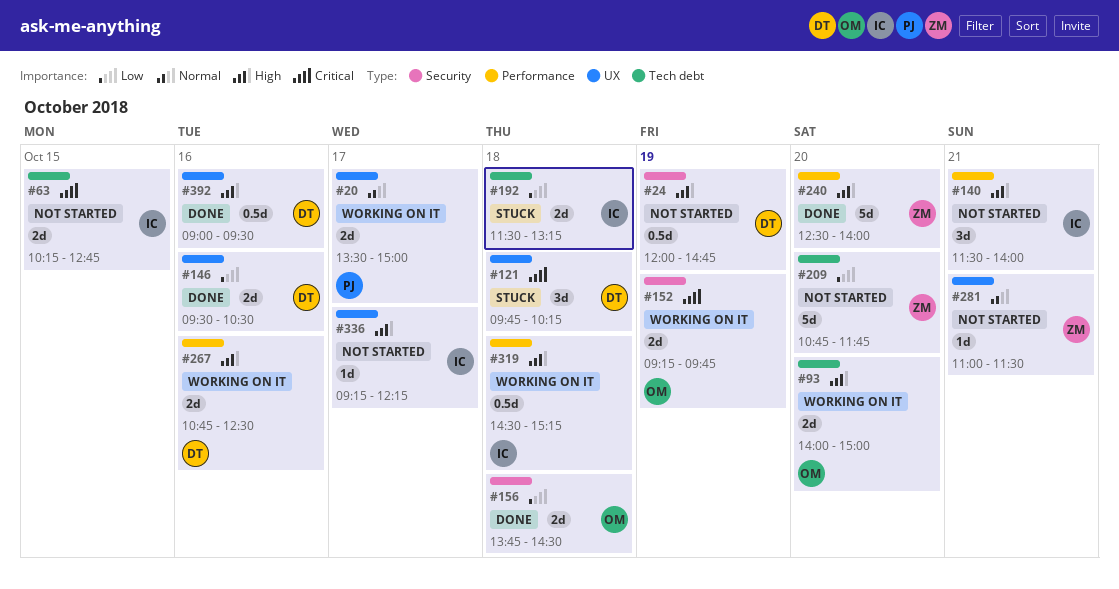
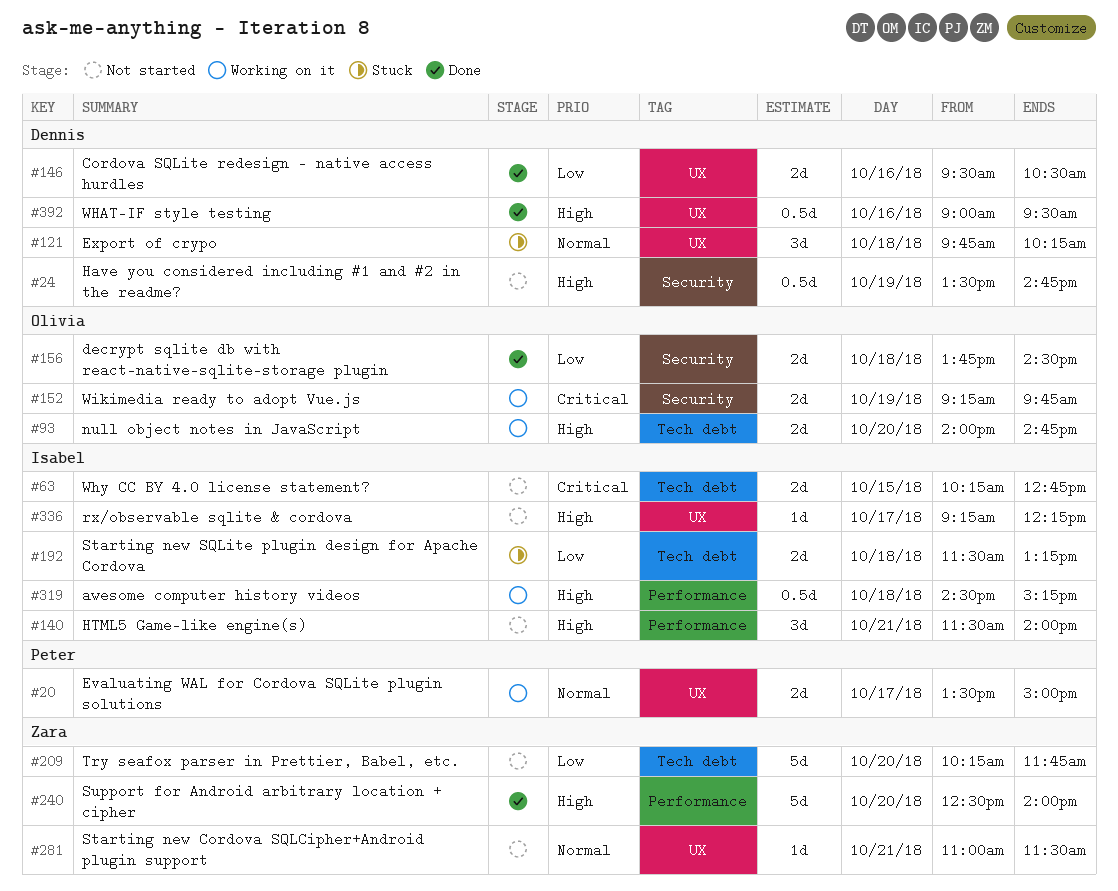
#24, begins: 12:00 -> 13:30
#93, ends: 15:00 -> 14:45
#121, priority: Critical -> Normal
#209, begins: 10:45 -> 10:15
#267: present -> none

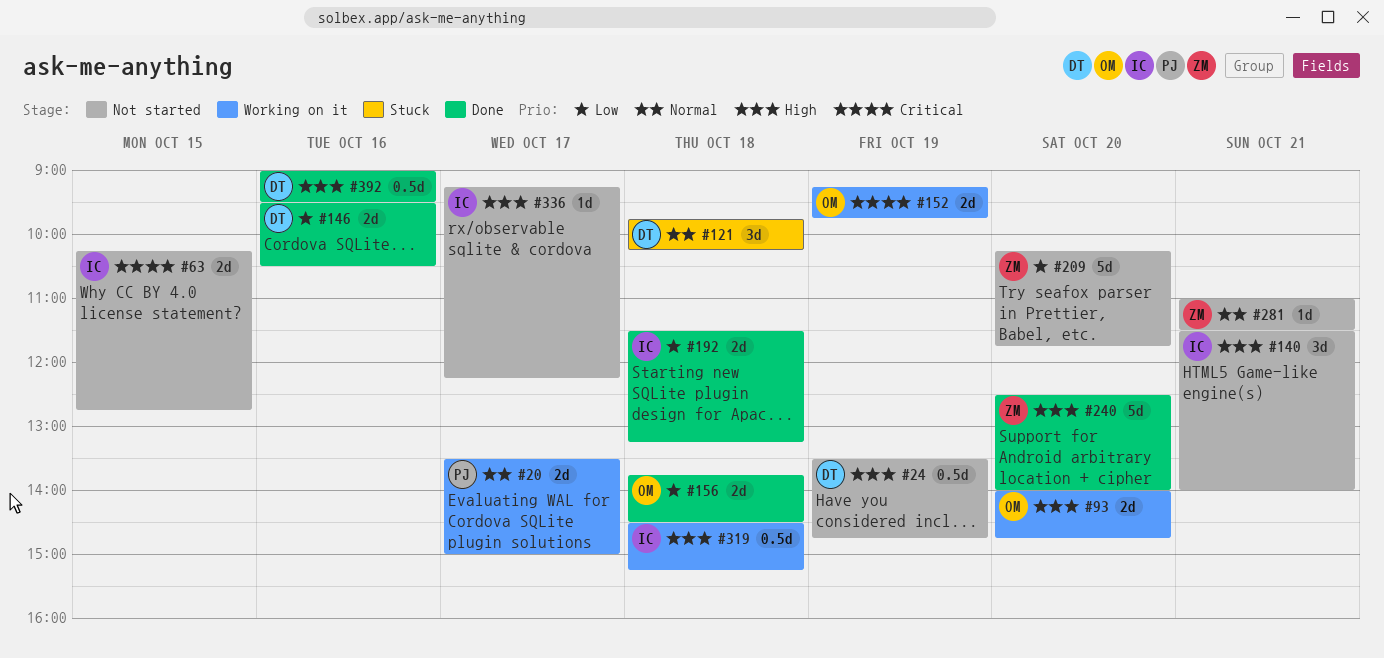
#192, status: Stuck -> Done

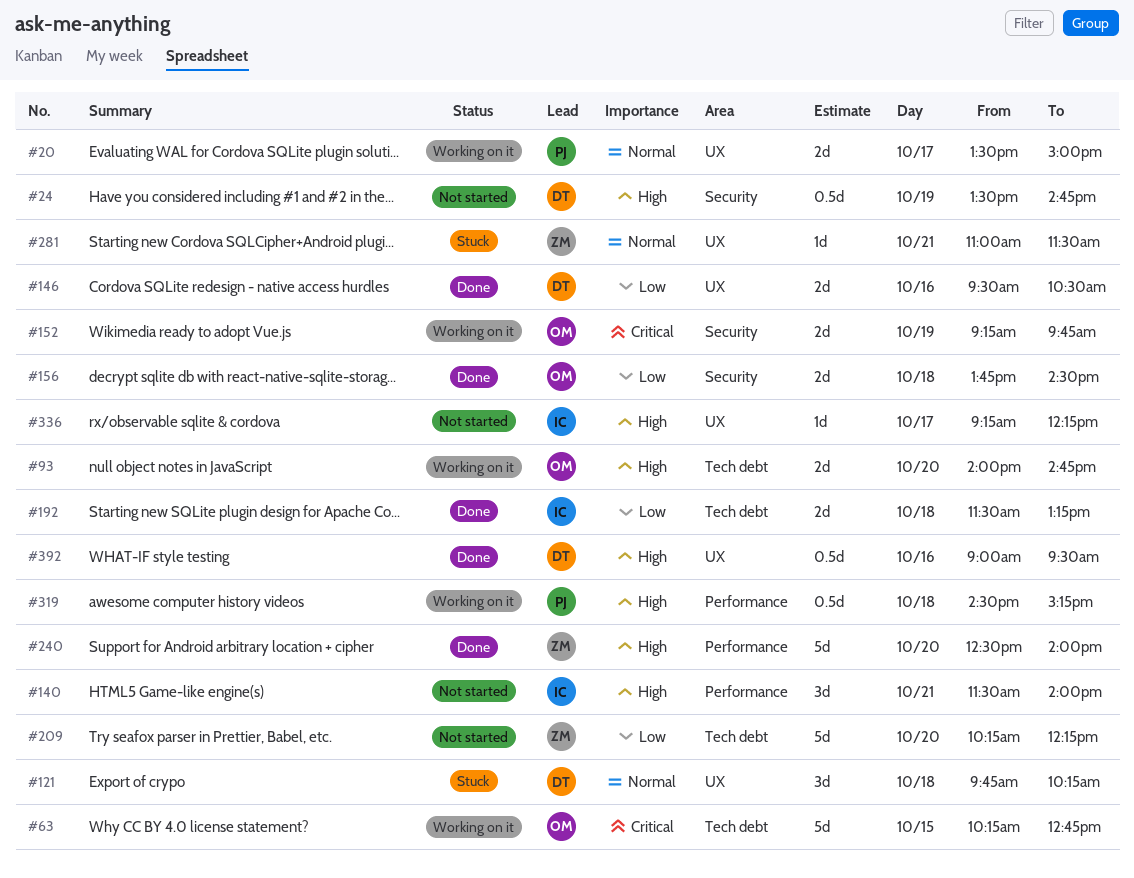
#63, status: Not started -> Working on it
#63, owner: IC -> OM
#63, estimate: 2d -> 5d
#209, ends: 11:45 -> 12:15
#281, status: Not started -> Stuck
#319, owner: IC -> PJ

